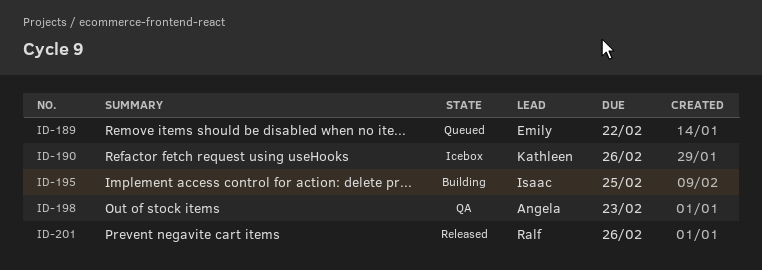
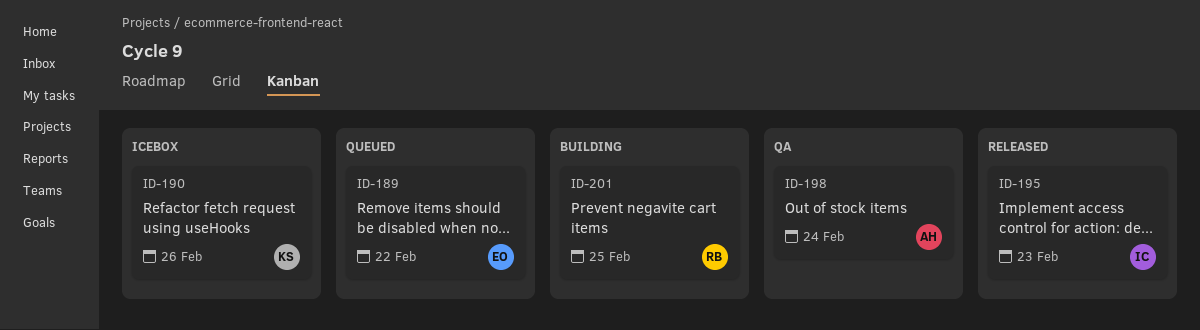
ID-195, status: Building -> Released
ID-195, due: Feb 25 -> Feb 23
ID-198, due: Feb 23 -> Feb 24
ID-201, status: Released -> Building
ID-201, due: Feb 26 -> Feb 25

